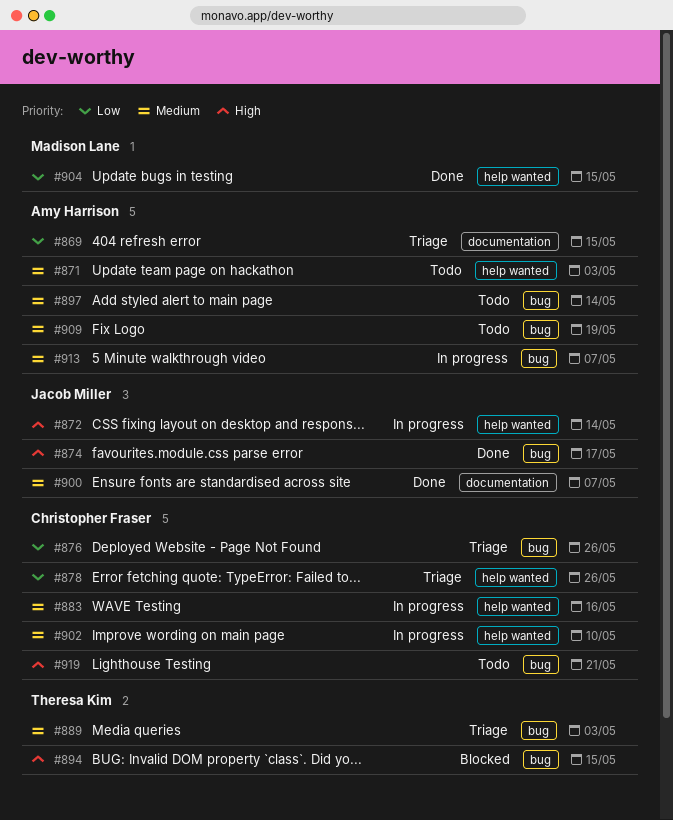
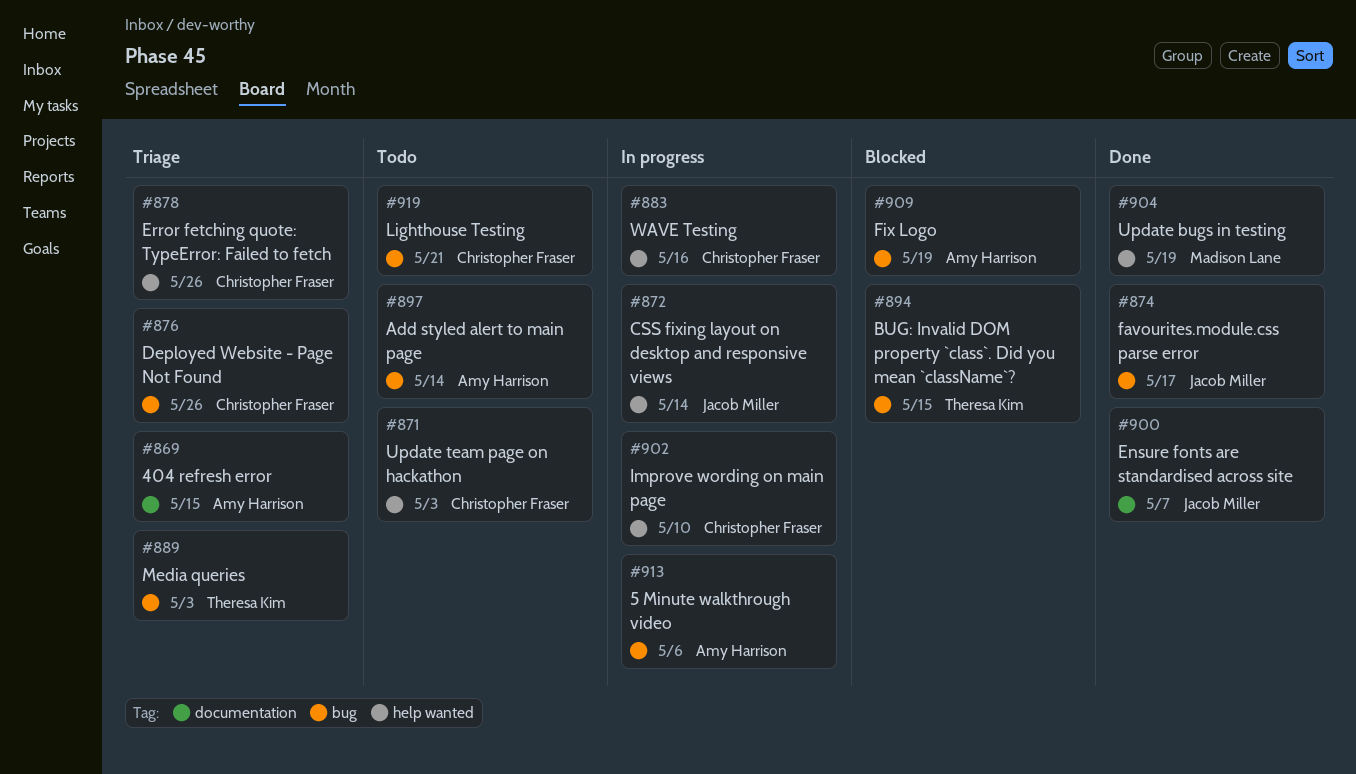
#871, owner: Amy Harrison -> Christopher Fraser
#904, due: May 15 -> May 19
#909, status: Todo -> Blocked
#913, due: May 7 -> May 6

